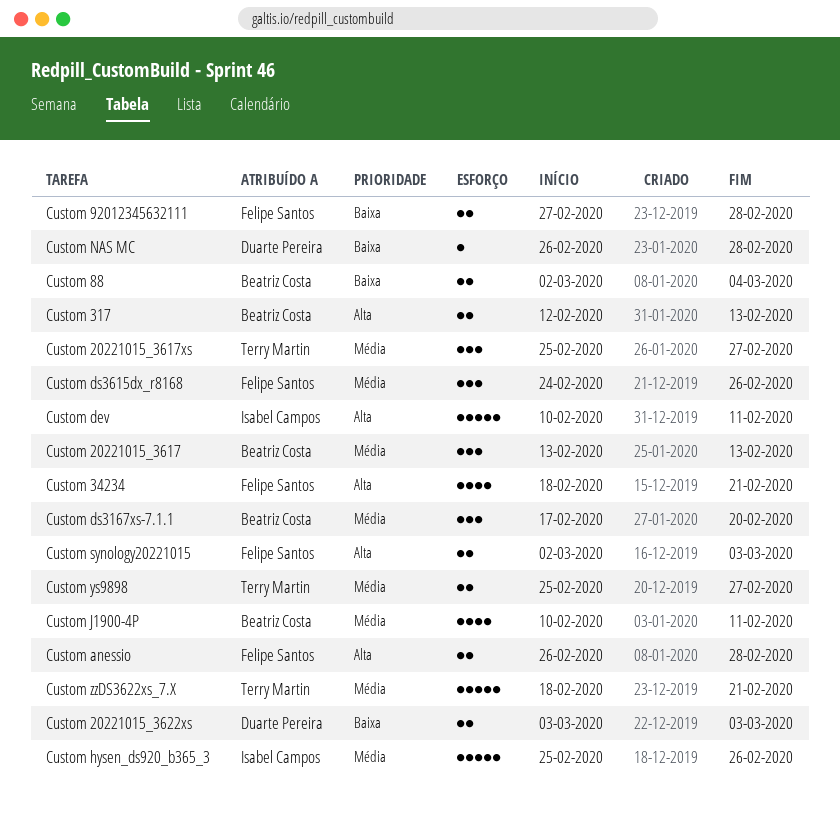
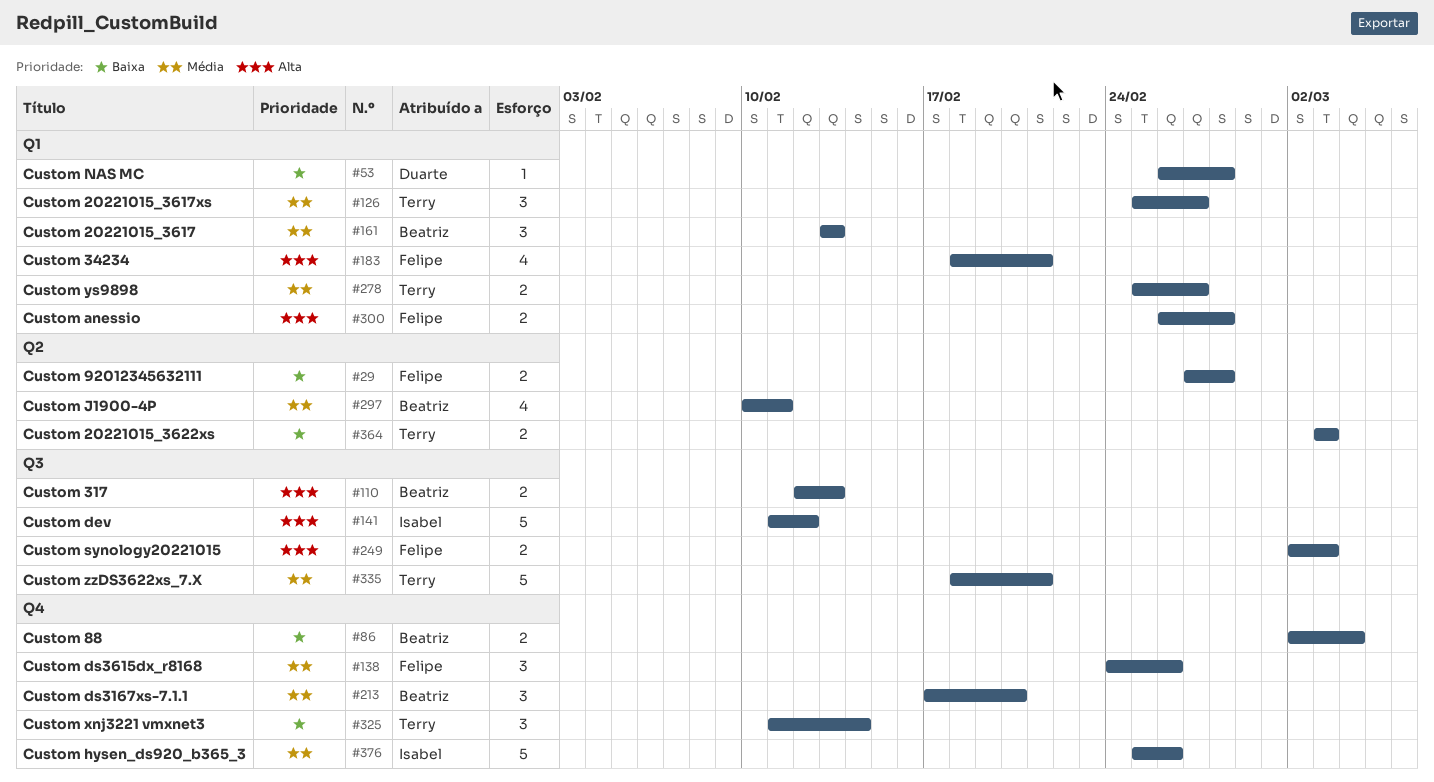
Custom 20221015_3622xs, owner: Duarte Pereira -> Terry Martin
Custom dev, start: Feb 10 -> Feb 11
Custom dev, due: Feb 11 -> Feb 12
Custom xnj3221 vmxnet3: none -> present

